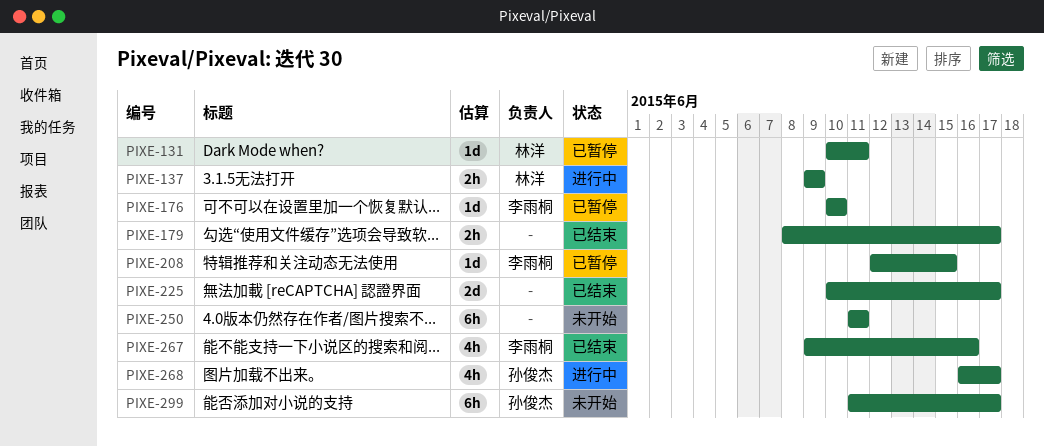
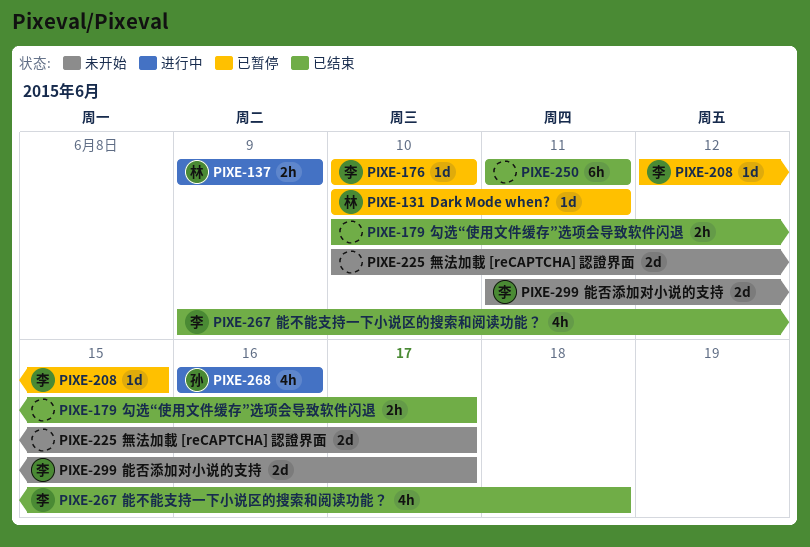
PIXE-179, start: Jun 8 -> Jun 10
PIXE-225, status: 已结束 -> 未开始
PIXE-250, status: 未开始 -> 已结束
PIXE-267, due: Jun 16 -> Jun 18
PIXE-268, due: Jun 17 -> Jun 16
PIXE-299, owner: 孙俊杰 -> 李雨桐
PIXE-299, estimate: 6h -> 2d

